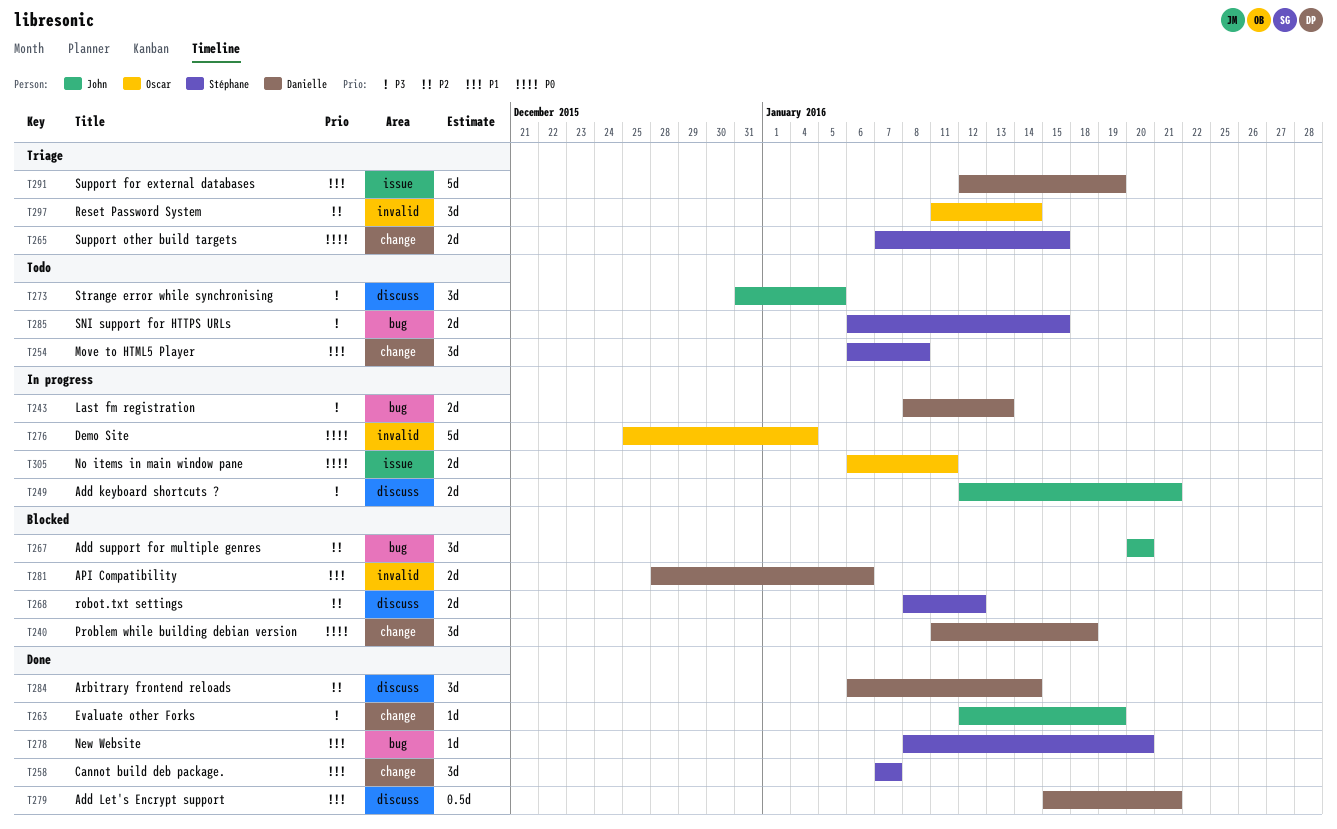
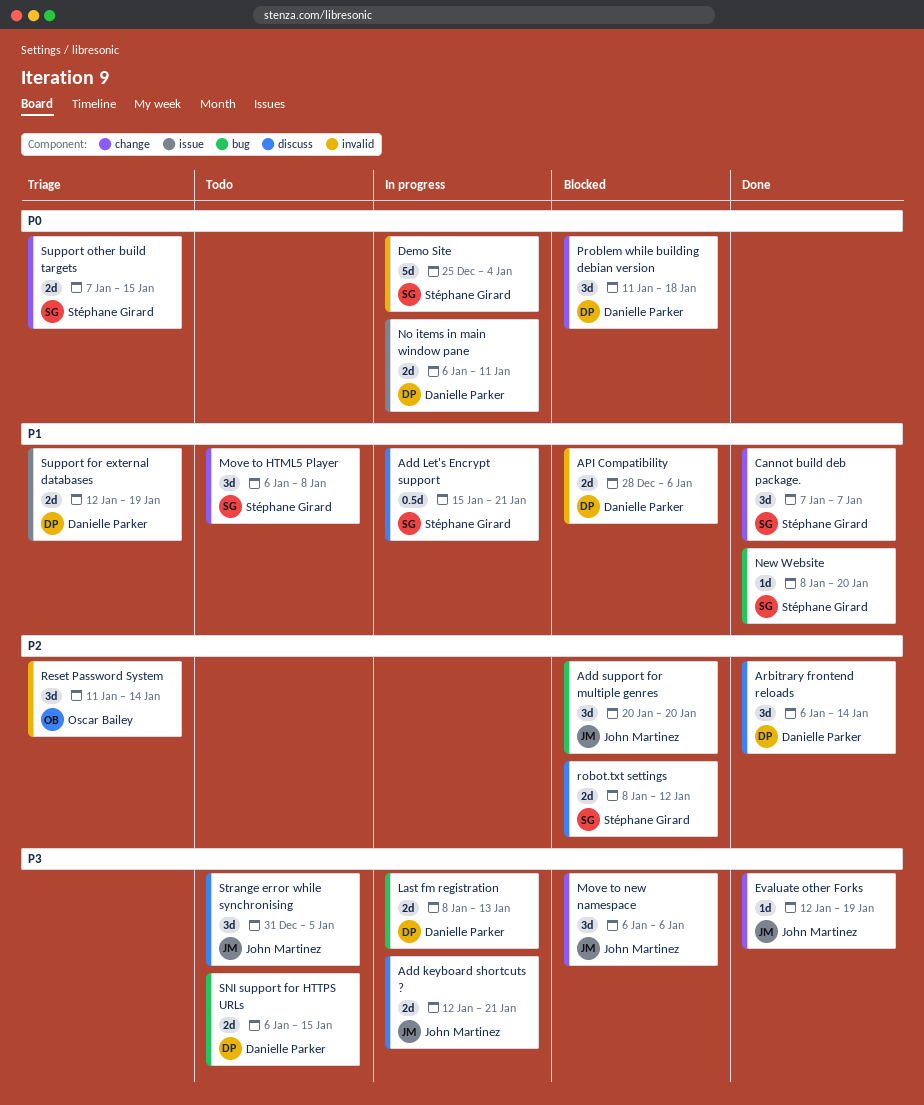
Add Let's Encrypt support, status: Done -> In progress
Add Let's Encrypt support, owner: Danielle Parker -> Stéphane Girard
Demo Site, owner: Oscar Bailey -> Stéphane Girard
Move to new namespace: none -> present
No items in main window pane, owner: Oscar Bailey -> Danielle Parker
SNI support for HTTPS URLs, owner: Stéphane Girard -> Danielle Parker
Support for external databases, estimate: 5d -> 2d

